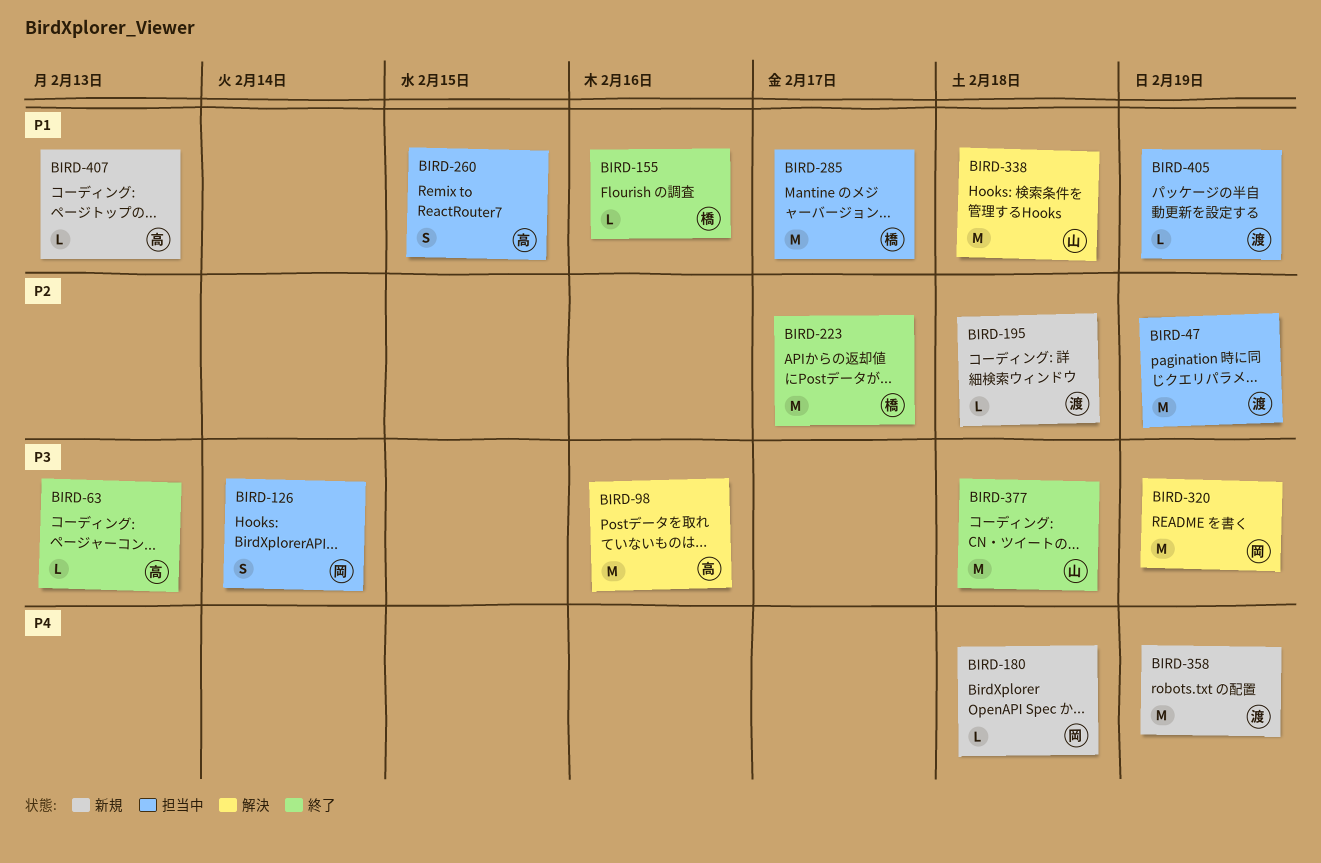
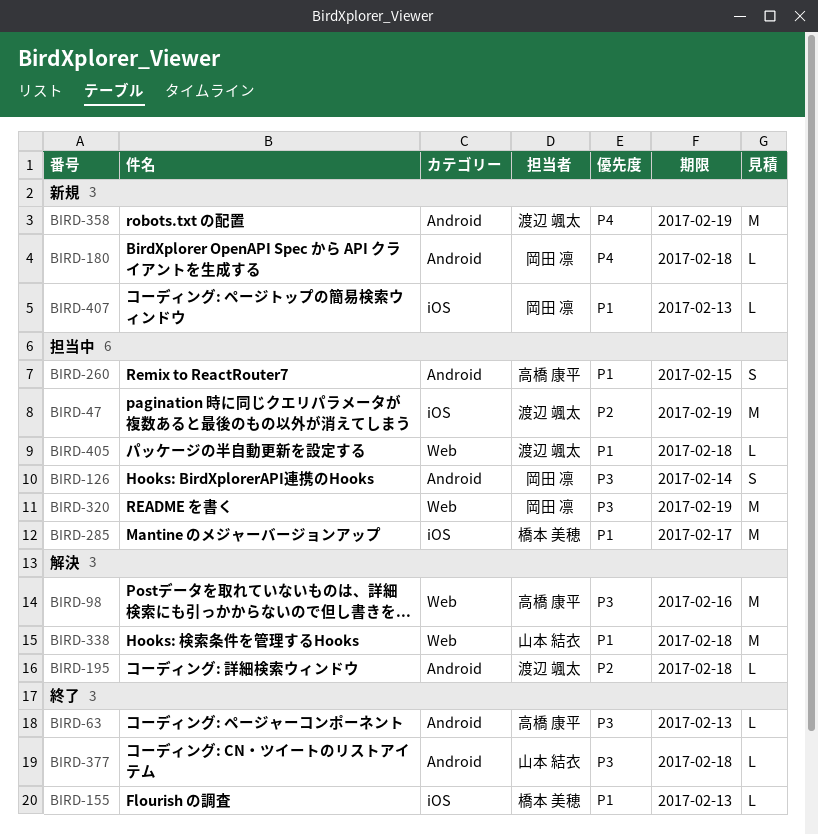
BIRD-155, due: Feb 16 -> Feb 13
BIRD-195, status: 新規 -> 解決
BIRD-223: present -> none
BIRD-320, status: 解決 -> 担当中
BIRD-377, estimate: M -> L
BIRD-405, due: Feb 19 -> Feb 18
BIRD-407, owner: 高橋 康平 -> 岡田 凛

